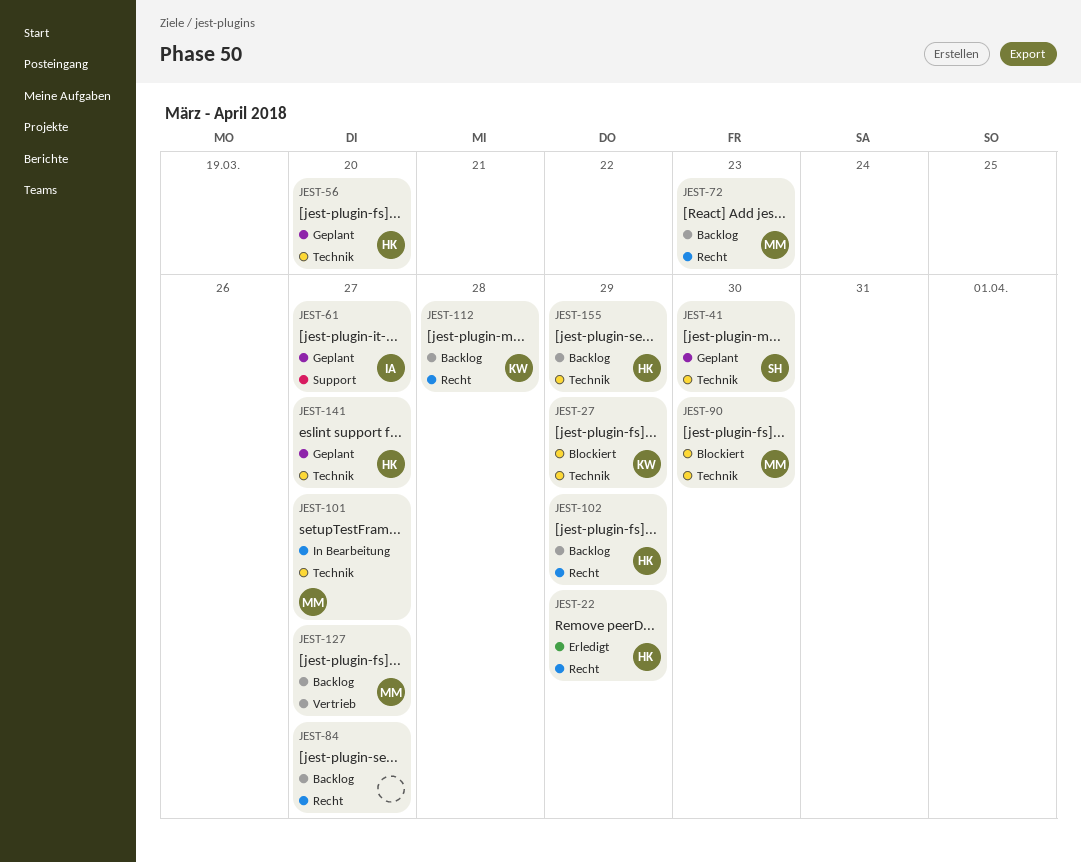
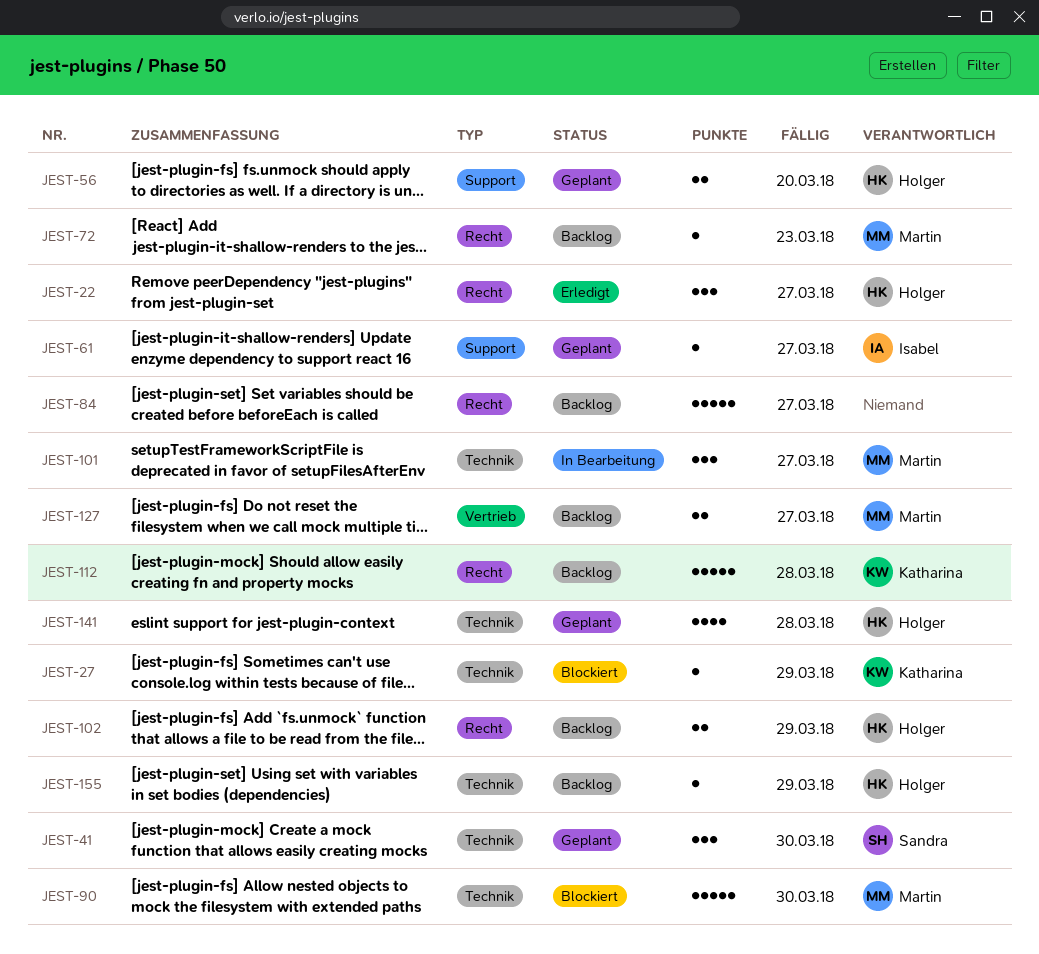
JEST-22, due: Mar 29 -> Mar 27
JEST-56, label: Technik -> Support
JEST-141, due: Mar 27 -> Mar 28

